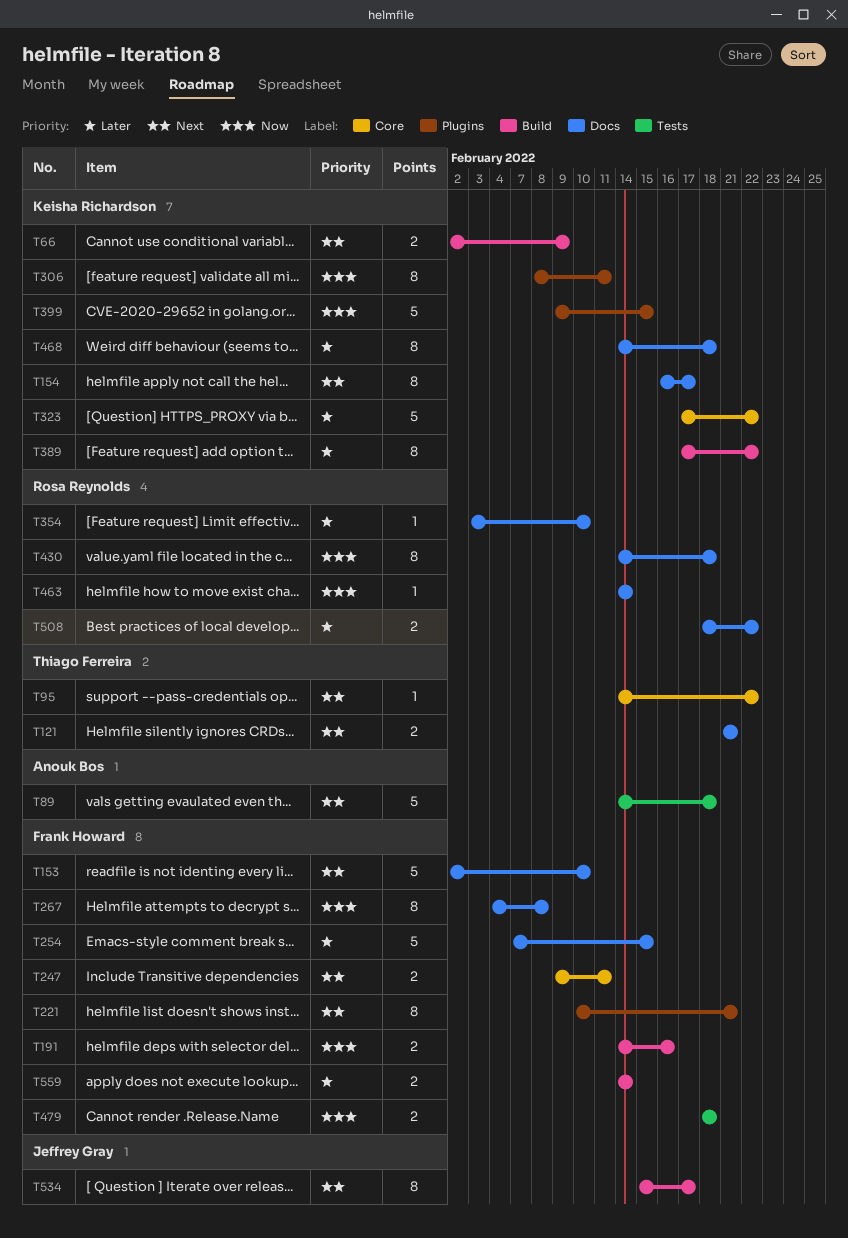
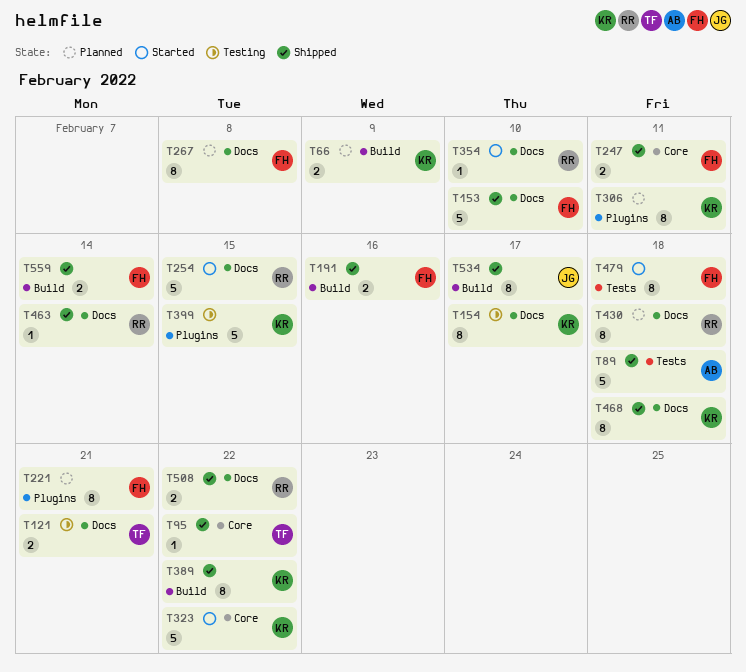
T254, owner: Frank Howard -> Rosa Reynolds
T479, estimate: 2 -> 8

